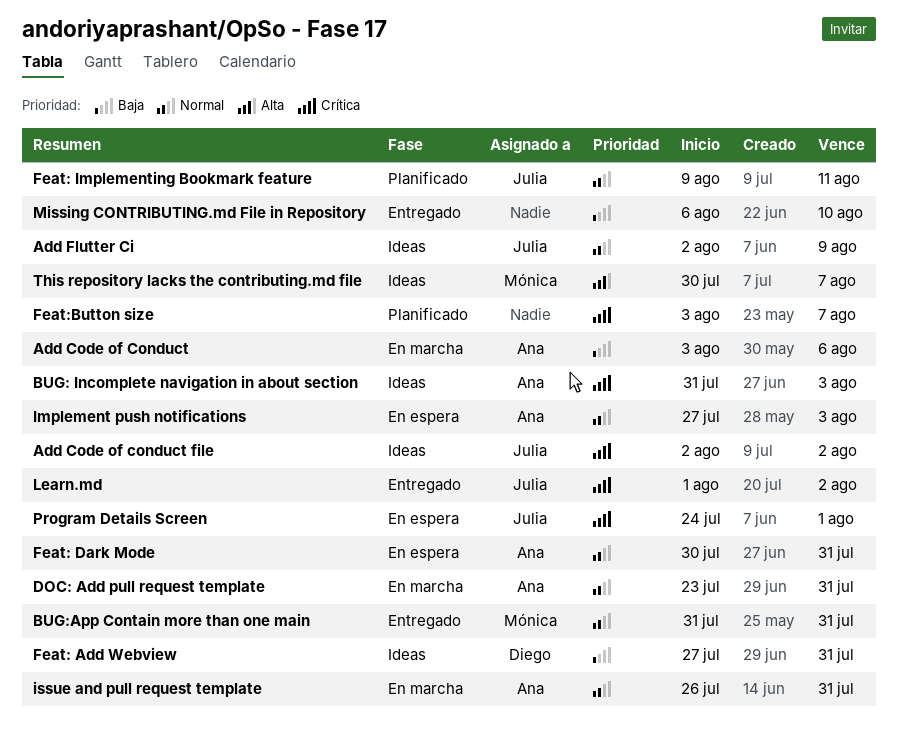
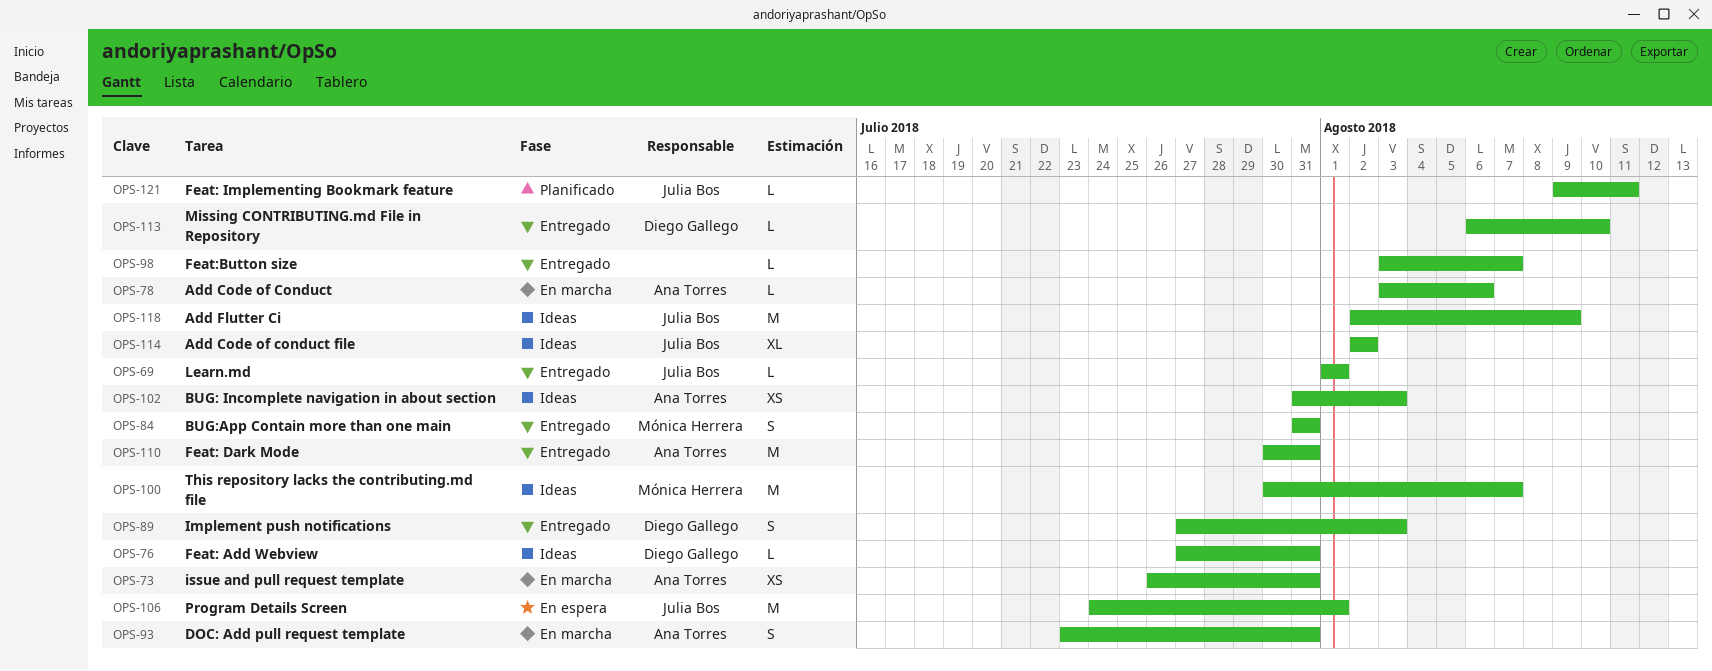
Feat: Dark Mode, status: En espera -> Entregado
Feat:Button size, status: Planificado -> Entregado
Implement push notifications, status: En espera -> Entregado
Implement push notifications, owner: Ana Torres -> Diego Gallego
Learn.md, due: Aug 2 -> Aug 1
Missing CONTRIBUTING.md File in Repository, owner: none -> Diego Gallego

